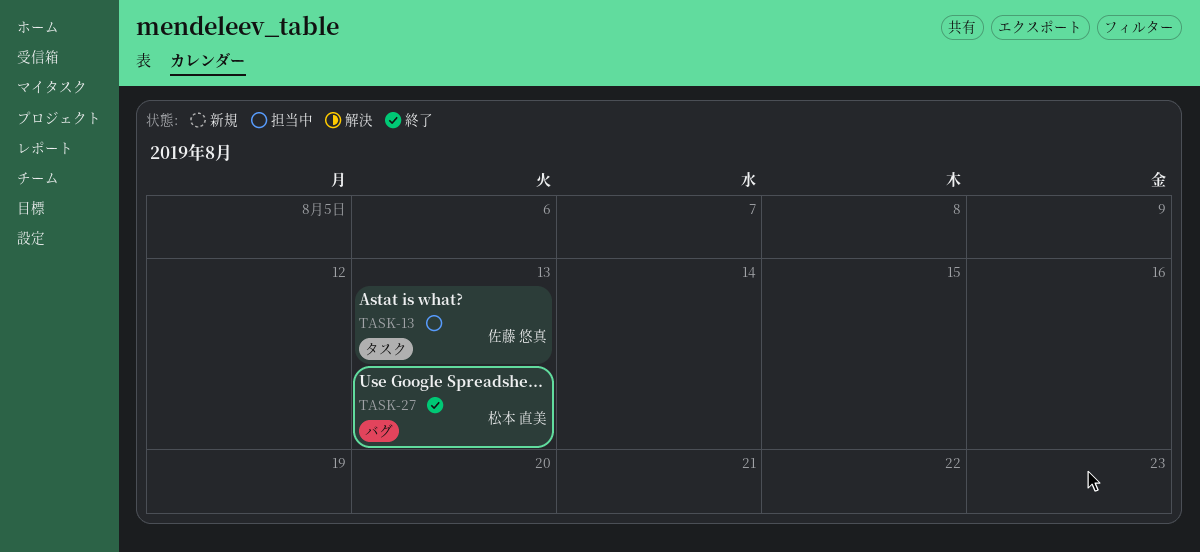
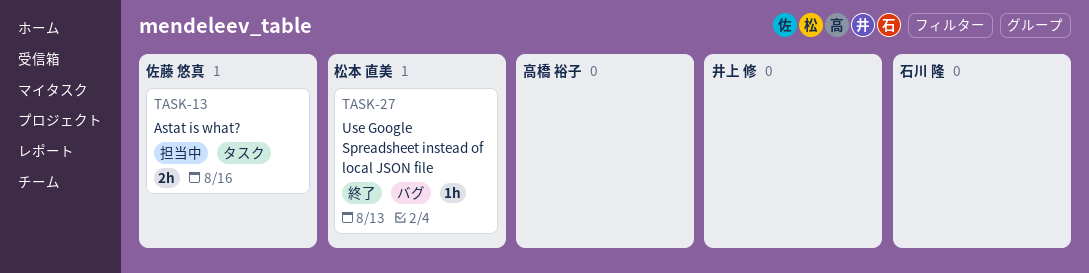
TASK-13, due: Aug 13 -> Aug 16

